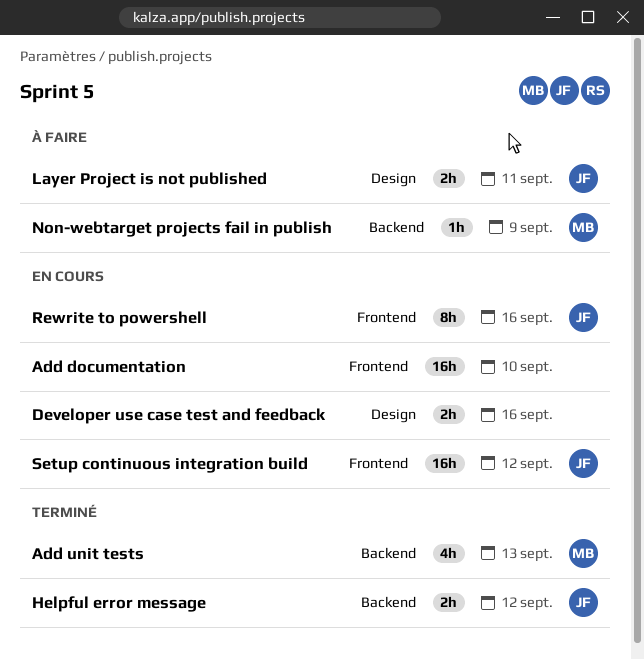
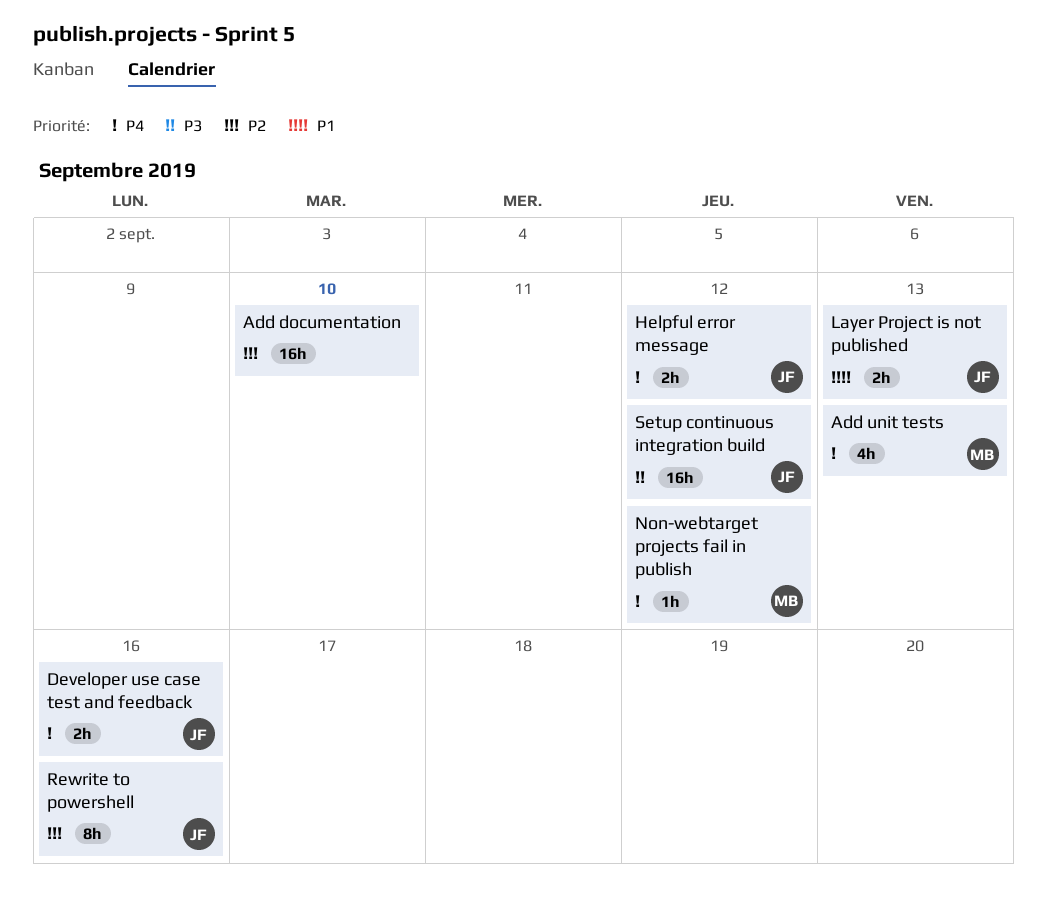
Developer use case test and feedback, owner: none -> JF
Layer Project is not published, due: Sep 11 -> Sep 13
Non-webtarget projects fail in publish, due: Sep 9 -> Sep 12

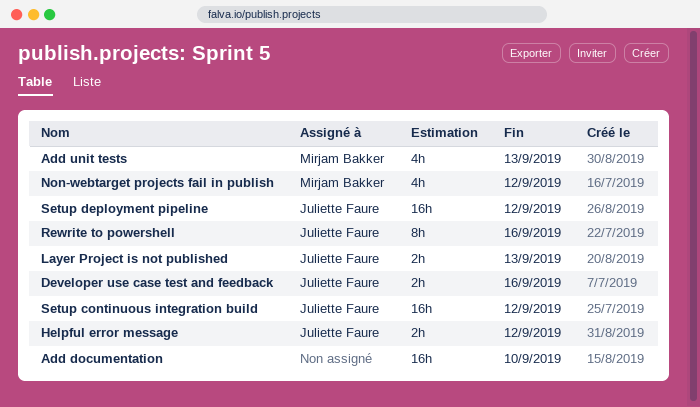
Non-webtarget projects fail in publish, estimate: 1h -> 4h
Setup deployment pipeline: none -> present

